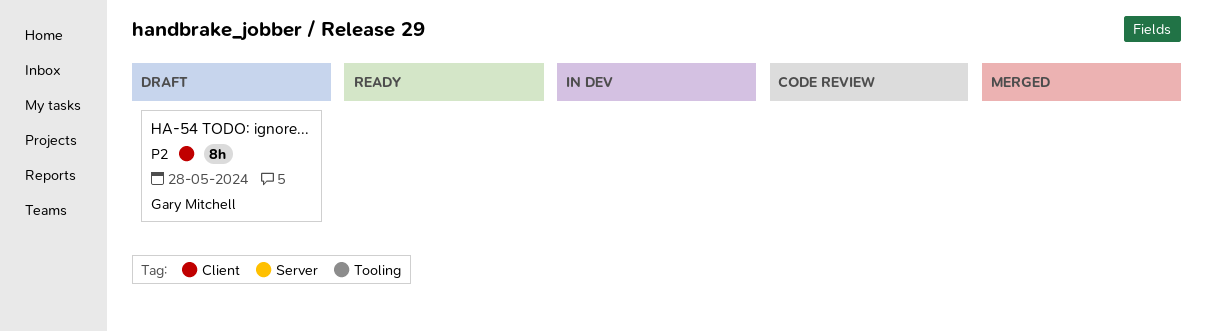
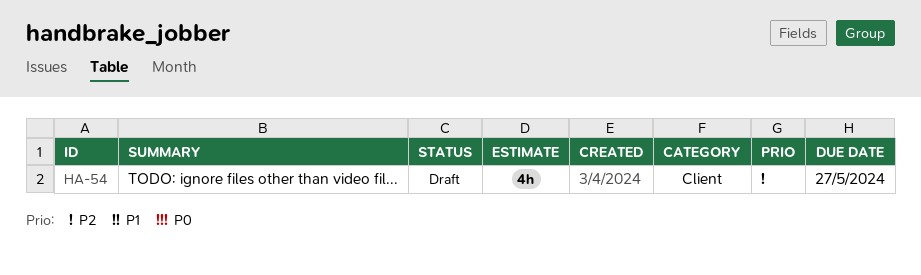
HA-54, estimate: 8h -> 4h
HA-54, due: May 28 -> May 27

